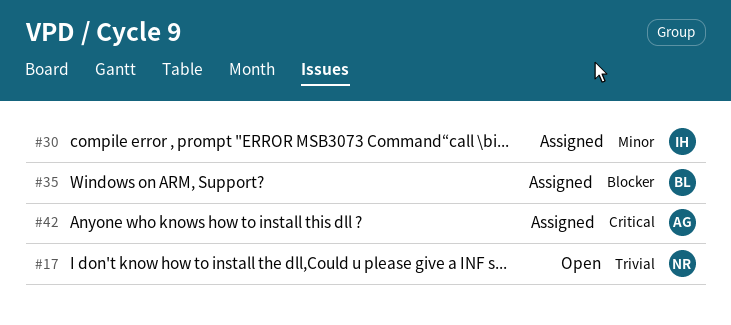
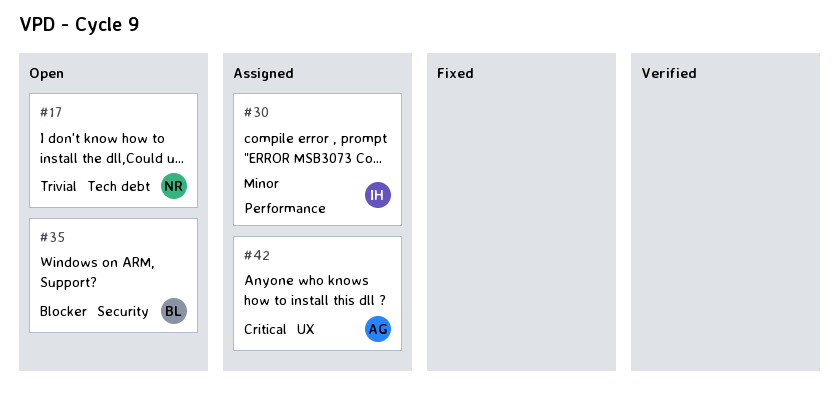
#35, status: Assigned -> Open

